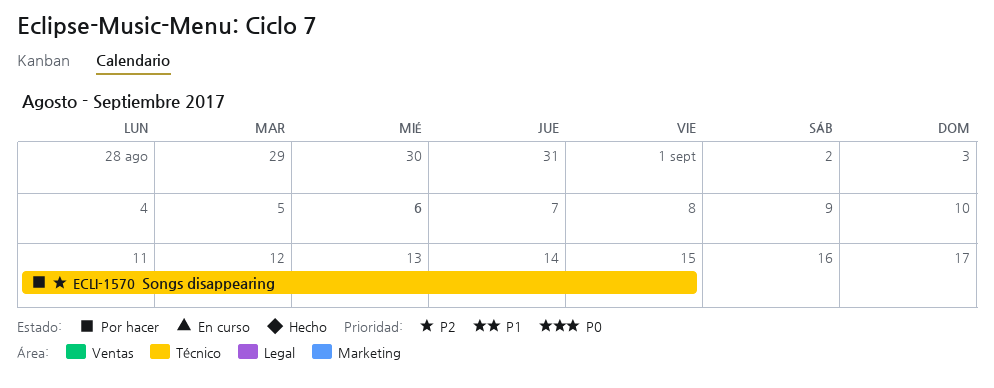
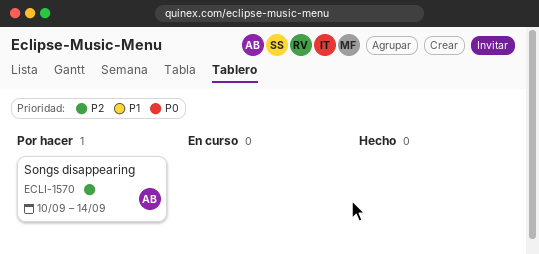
ECLI-1570, start: Sep 11 -> Sep 10
ECLI-1570, due: Sep 15 -> Sep 14

